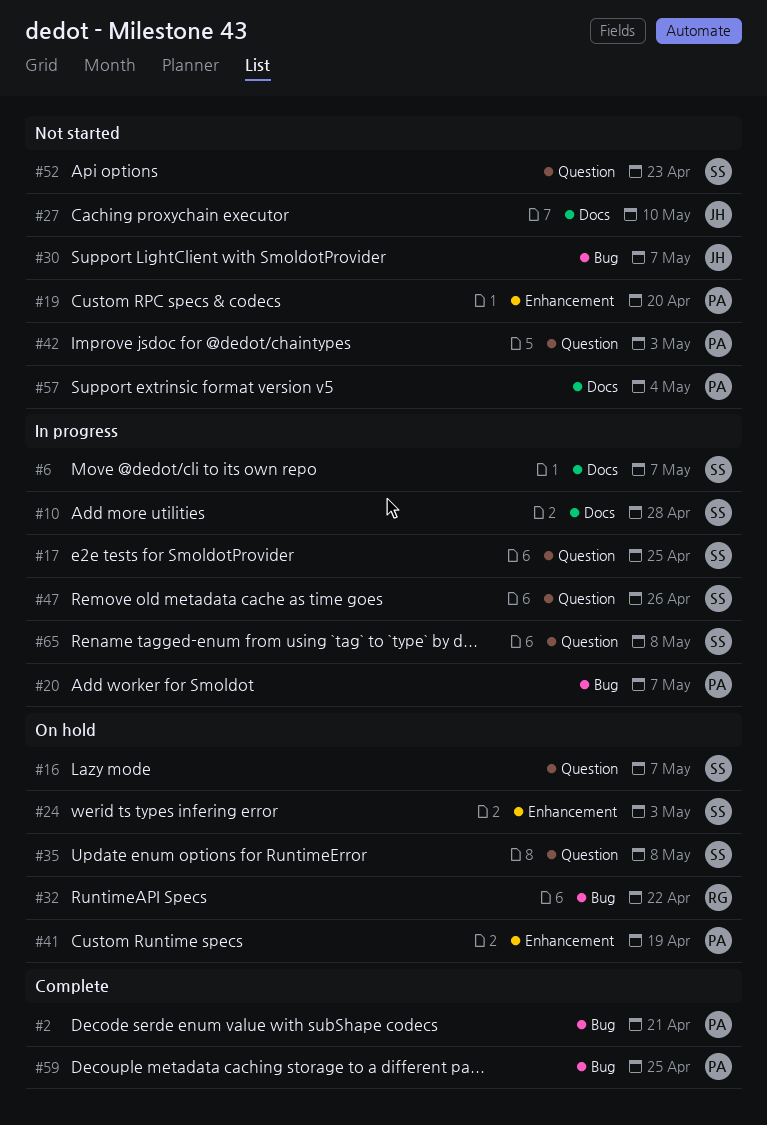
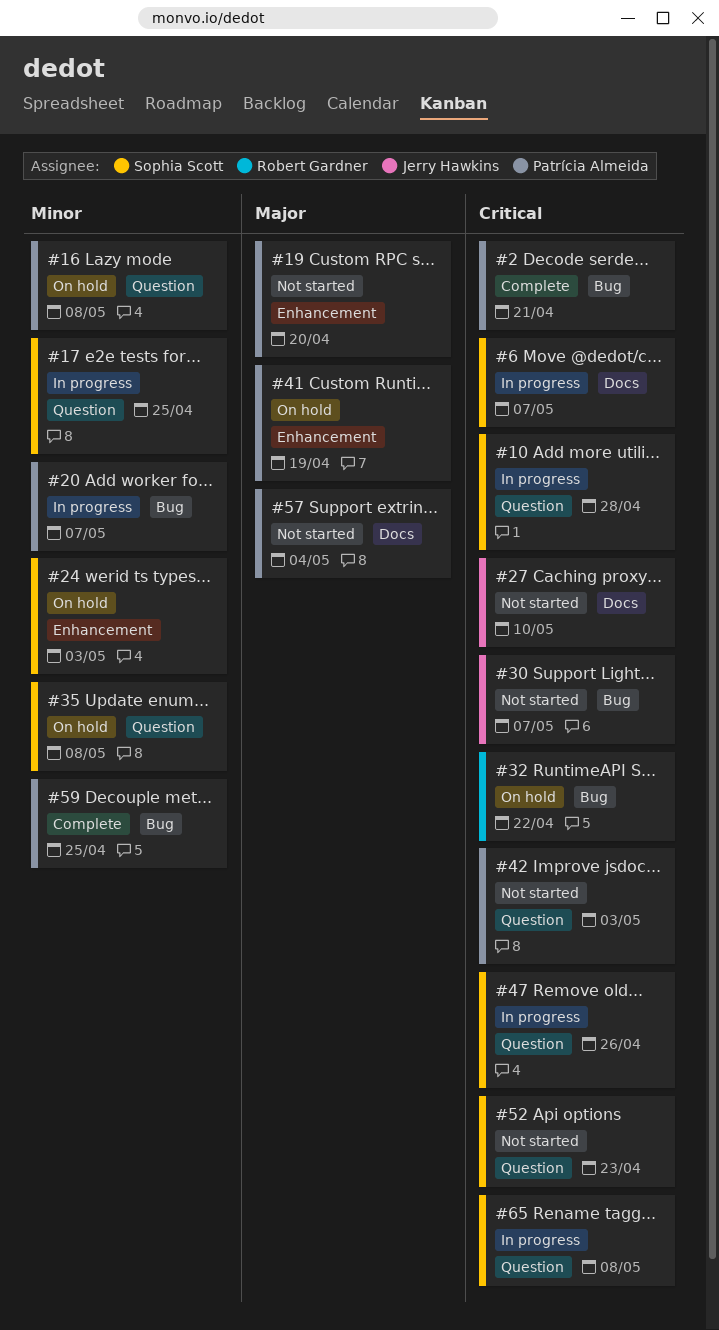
#10, label: Docs -> Question
#16, owner: Sophia Scott -> Patrícia Almeida
#16, due: May 7 -> May 8

